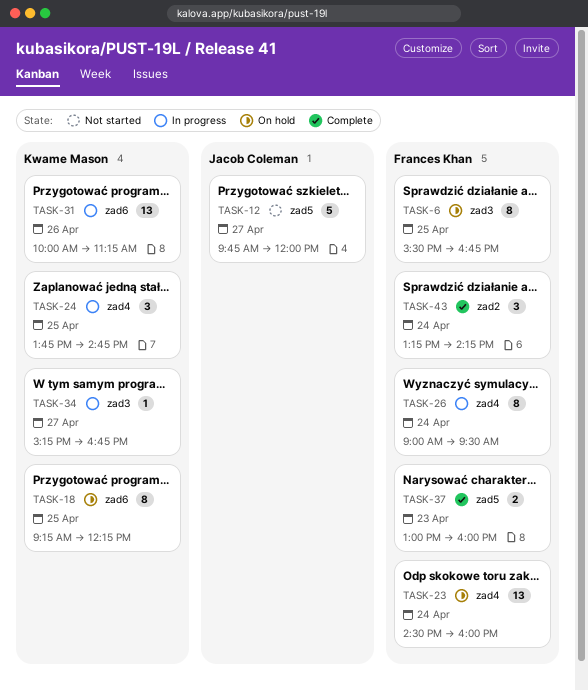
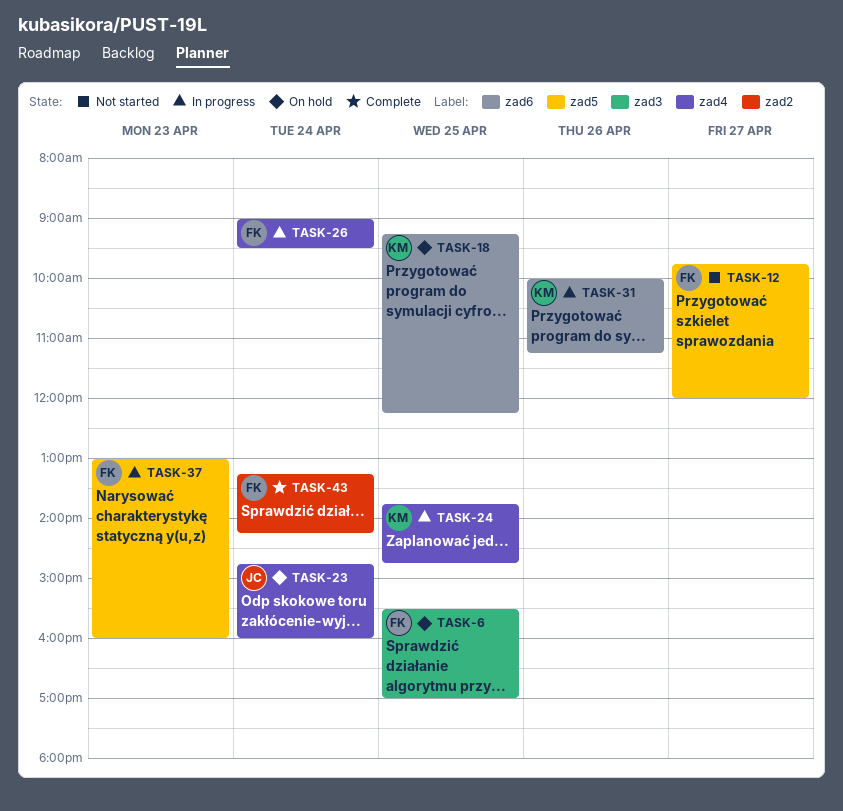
TASK-6, ends: 16:45 -> 17:00
TASK-12, owner: Jacob Coleman -> Frances Khan
TASK-23, owner: Frances Khan -> Jacob Coleman
TASK-23, begins: 14:30 -> 14:45
TASK-34: present -> none
TASK-37, status: Complete -> In progress

